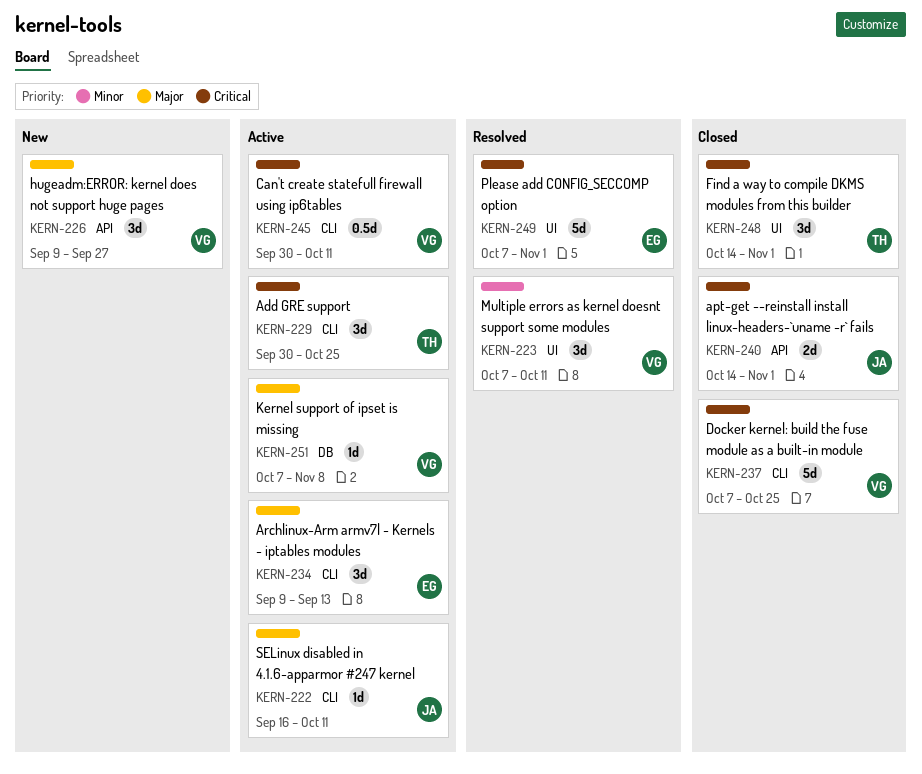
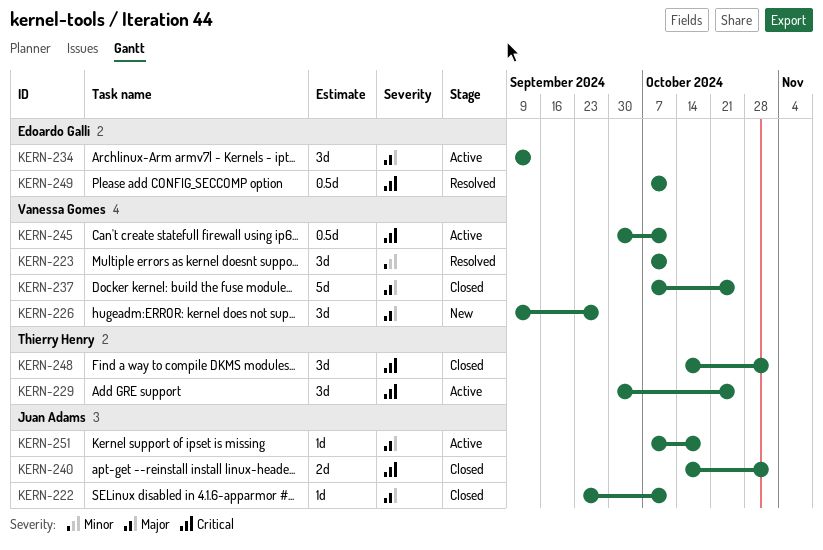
KERN-222, status: Active -> Closed
KERN-222, start: Sep 16 -> Sep 23
KERN-237, priority: Critical -> Major
KERN-249, estimate: 5d -> 0.5d
KERN-249, due: Nov 1 -> Oct 11
KERN-251, owner: Vanessa Gomes -> Juan Adams
KERN-251, due: Nov 8 -> Oct 18

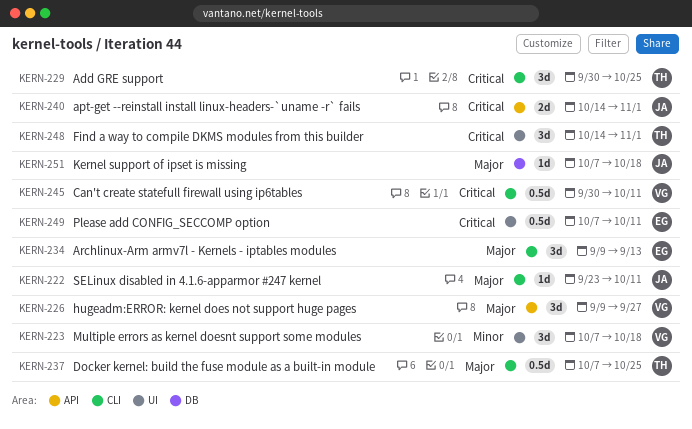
KERN-223, due: Oct 11 -> Oct 18
KERN-237, owner: Vanessa Gomes -> Thierry Henry
KERN-237, estimate: 5d -> 0.5d

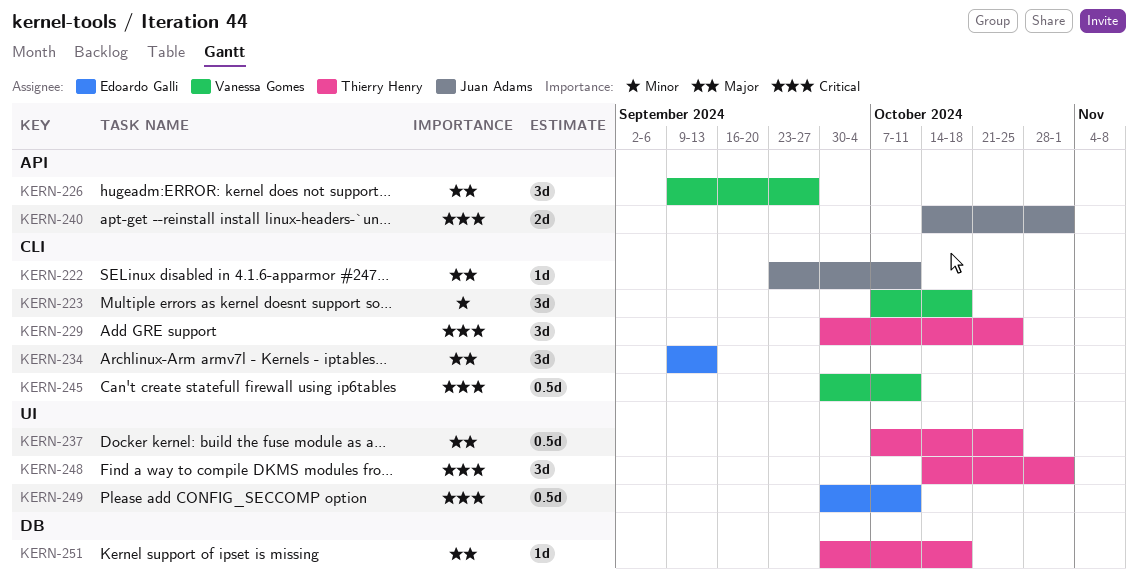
KERN-223, label: UI -> CLI
KERN-237, label: CLI -> UI
KERN-249, start: Oct 7 -> Sep 30
KERN-251, owner: Juan Adams -> Thierry Henry
KERN-251, start: Oct 7 -> Sep 30

